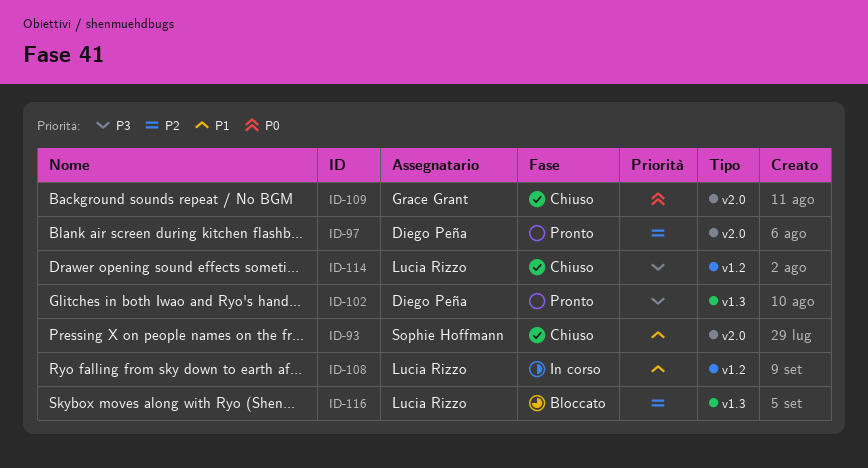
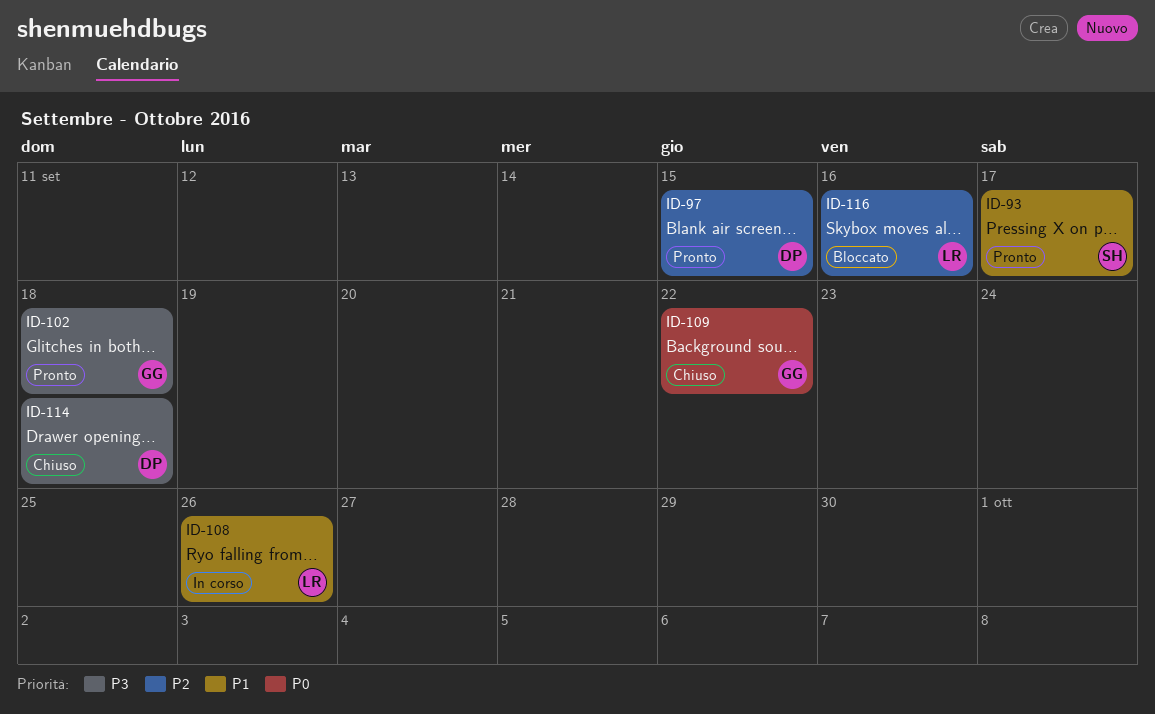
ID-93, status: Chiuso -> Pronto
ID-102, owner: Diego Peña -> Grace Grant
ID-114, owner: Lucia Rizzo -> Diego Peña

